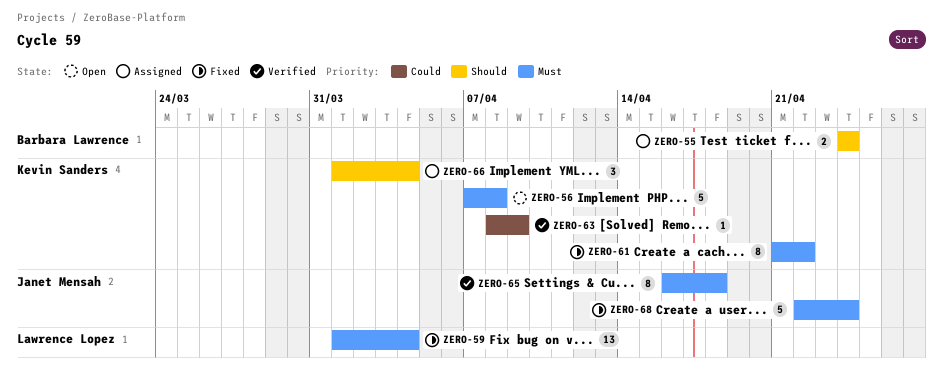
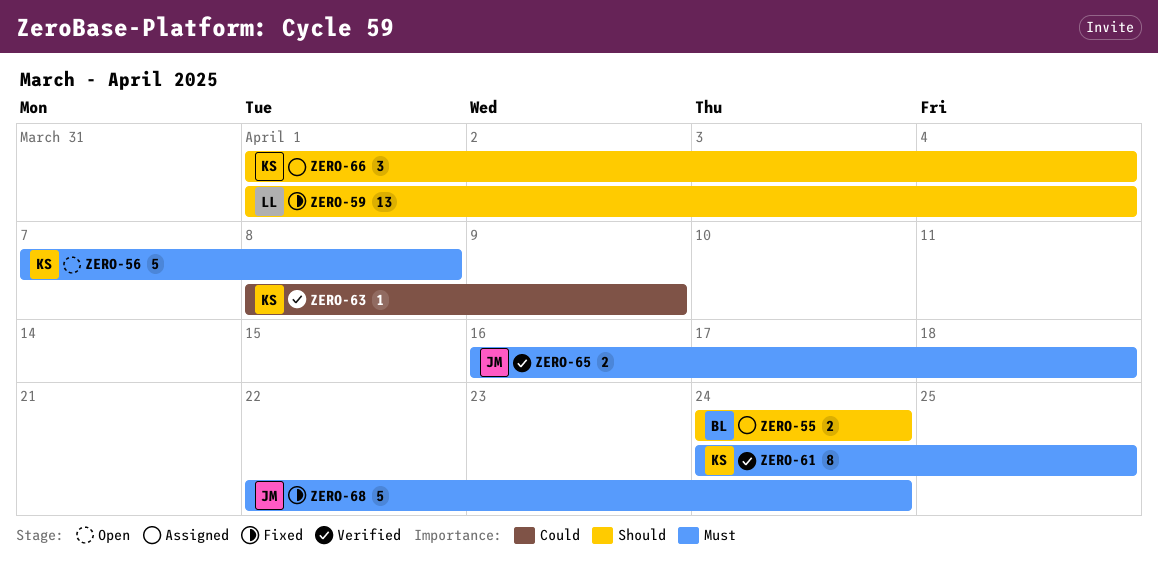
ZERO-59, priority: Must -> Should
ZERO-61, status: Fixed -> Verified
ZERO-61, start: Apr 21 -> Apr 24
ZERO-61, due: Apr 22 -> Apr 25
ZERO-65, estimate: 8 -> 2

